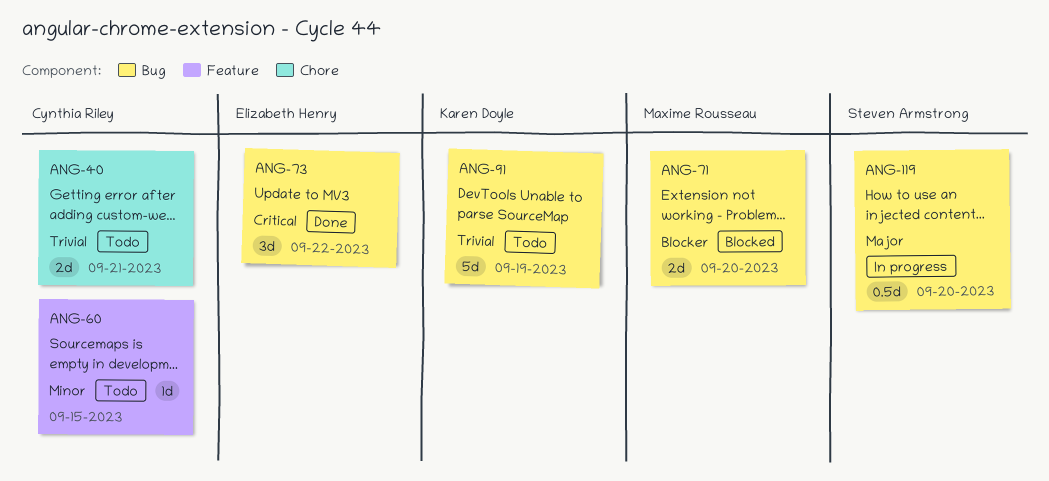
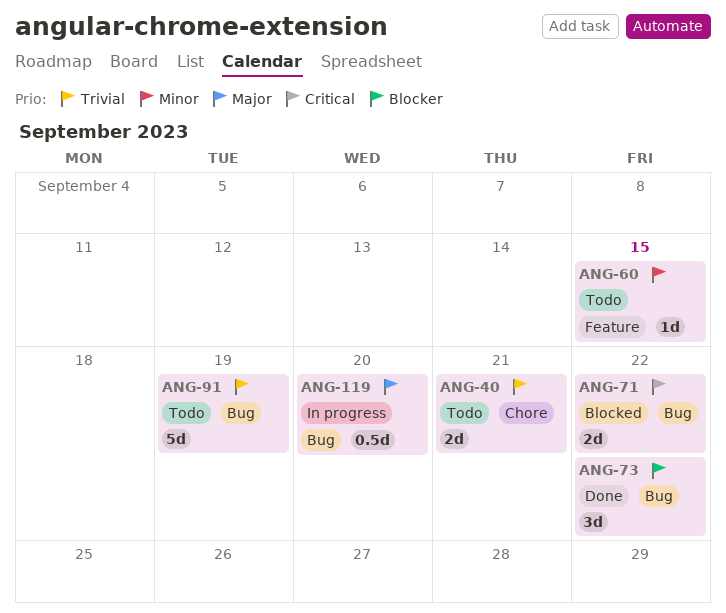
ANG-71, priority: Blocker -> Critical
ANG-71, due: Sep 20 -> Sep 22
ANG-73, priority: Critical -> Blocker

